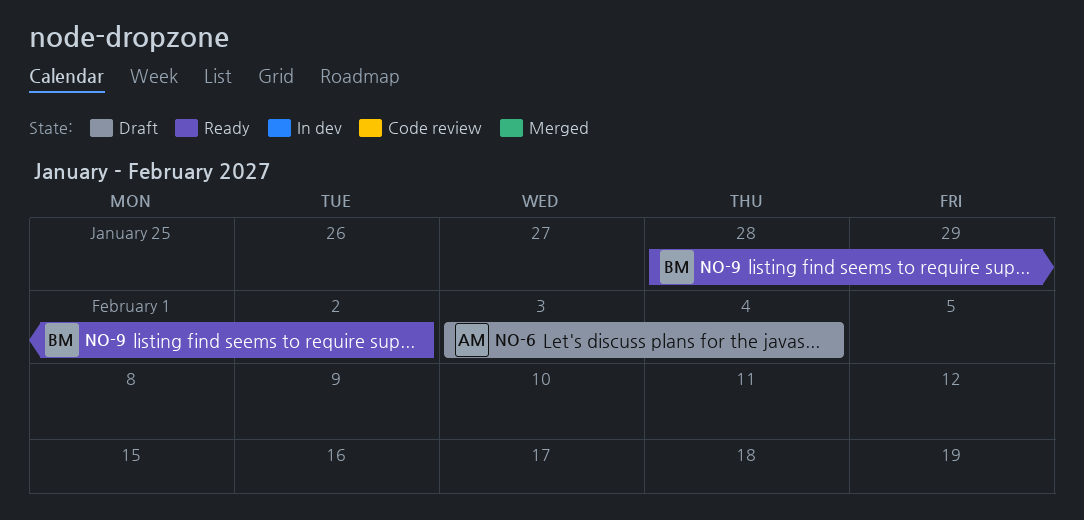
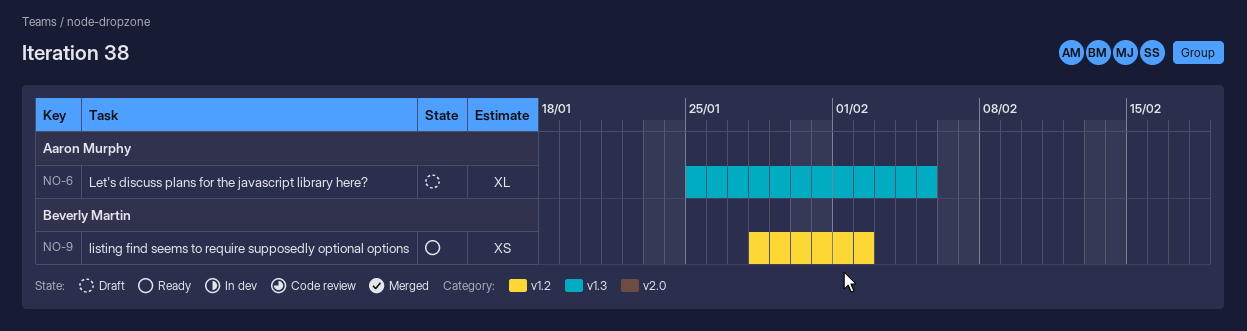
NO-6, start: Feb 3 -> Jan 25
NO-6, due: Feb 4 -> Feb 5

